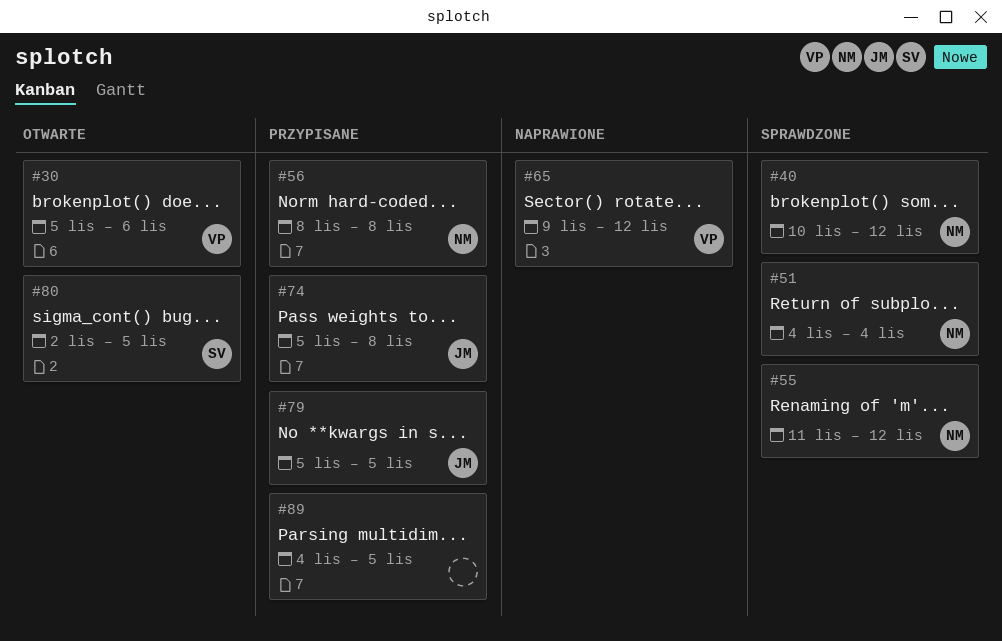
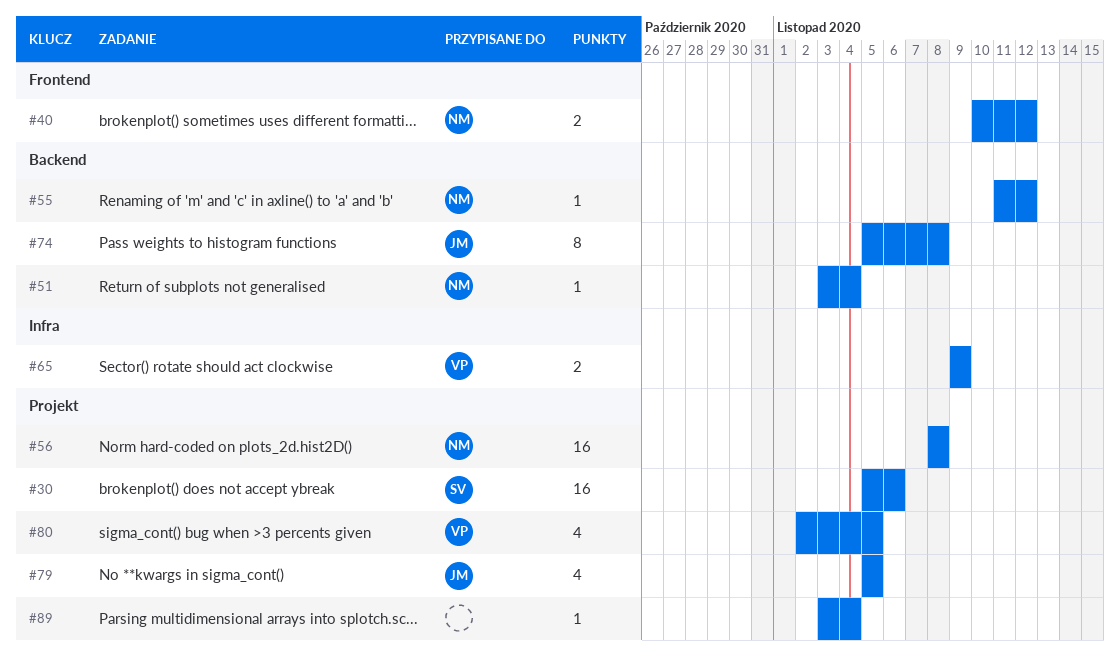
#30, owner: VP -> SV
#51, start: Nov 4 -> Nov 3
#65, due: Nov 12 -> Nov 9
#80, owner: SV -> VP
#89, start: Nov 4 -> Nov 3
#89, due: Nov 5 -> Nov 4

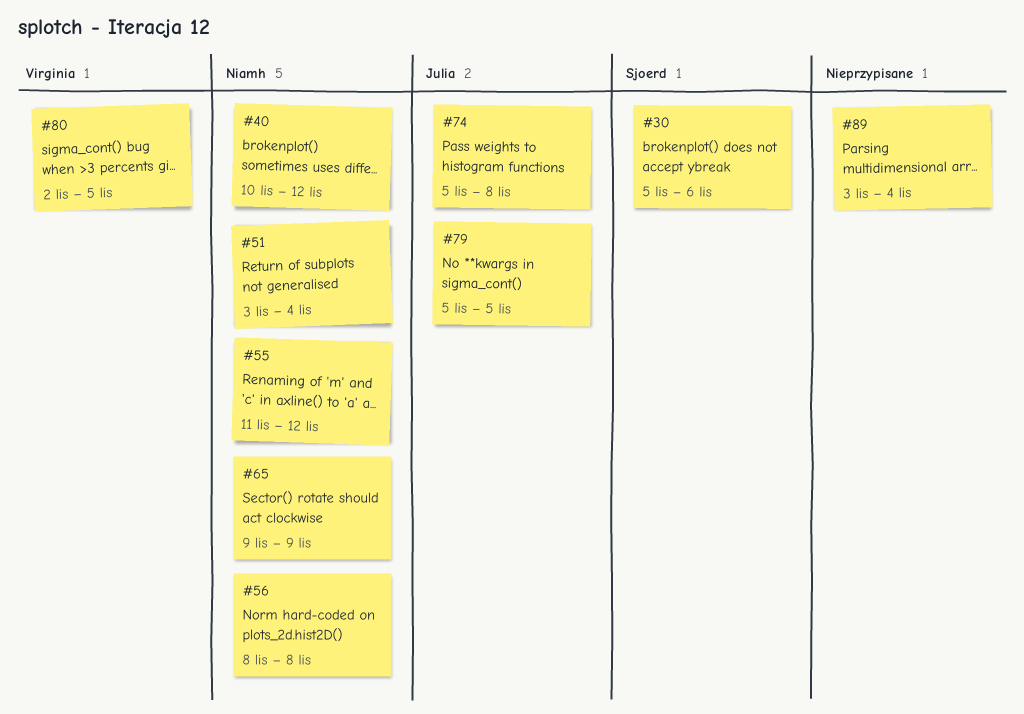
#65, owner: Virginia -> Niamh

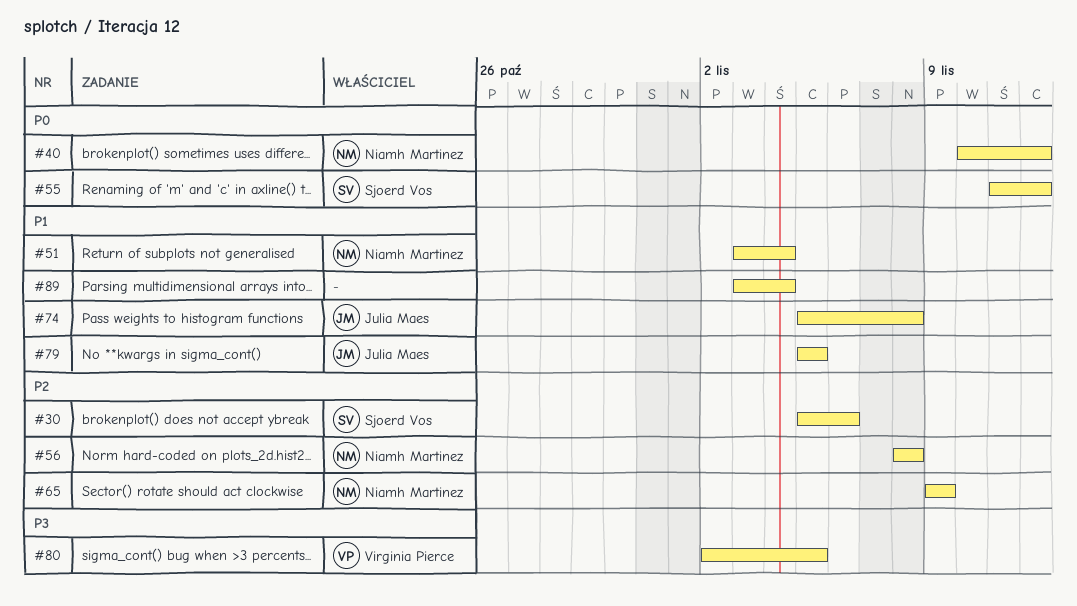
#55, owner: Niamh Martinez -> Sjoerd Vos

